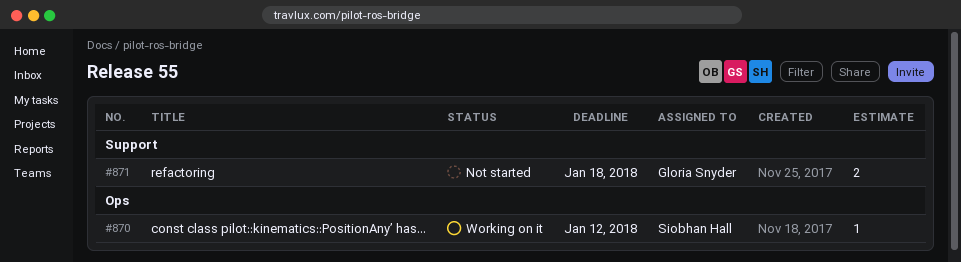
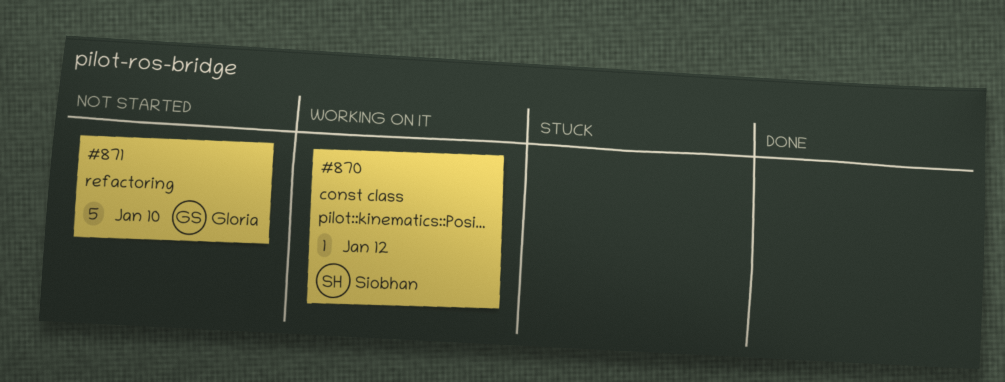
#871, estimate: 2 -> 5
#871, due: Jan 18 -> Jan 10

